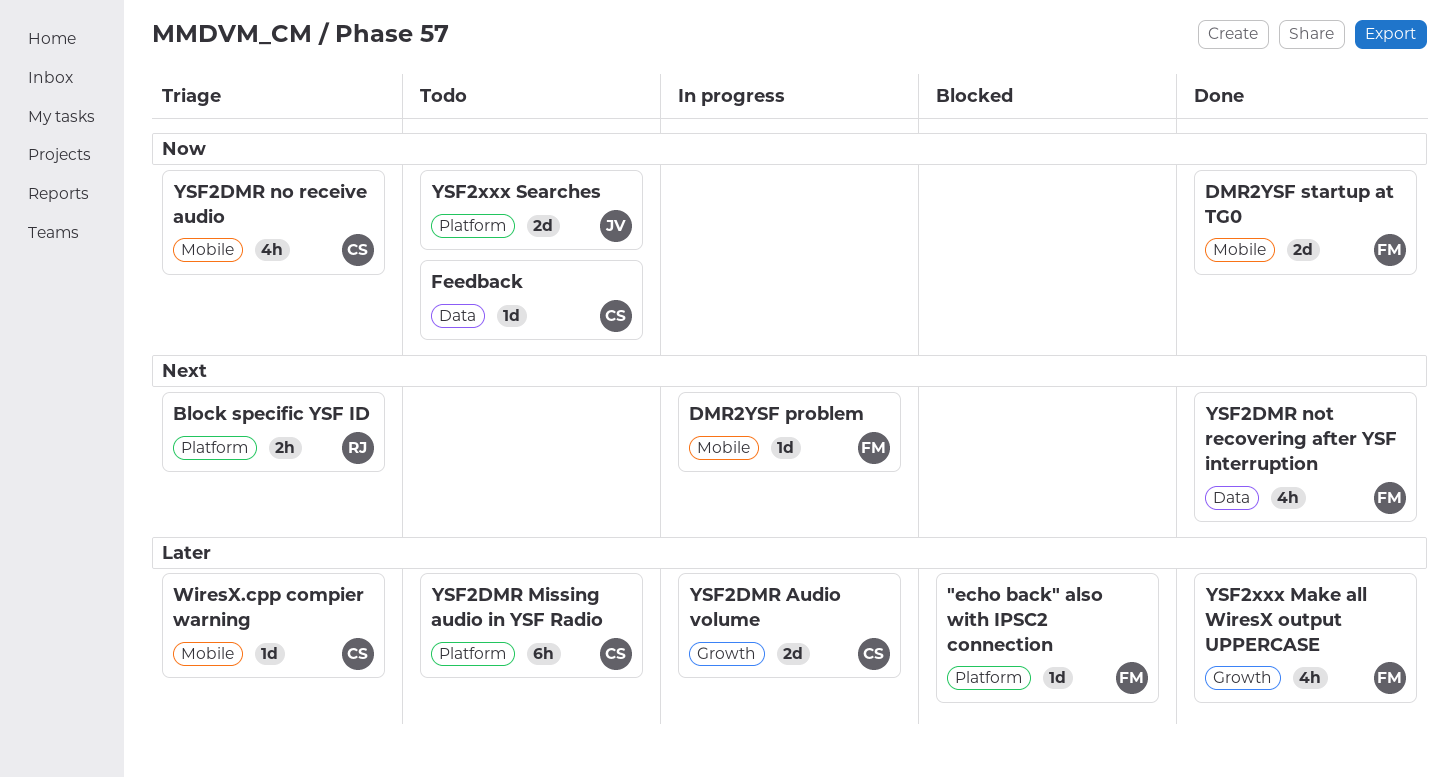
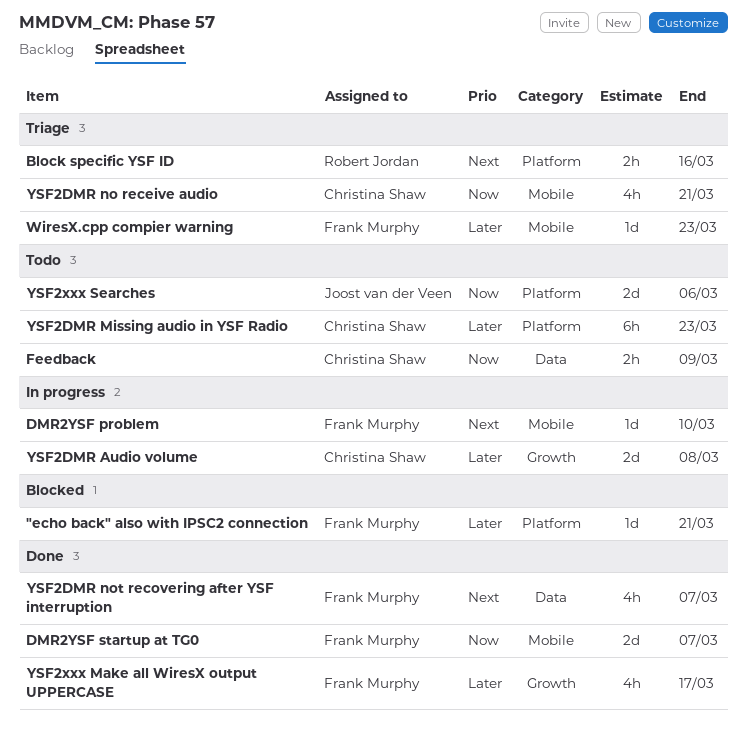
Feedback, estimate: 1d -> 2h
WiresX.cpp compier warning, owner: Christina Shaw -> Frank Murphy

